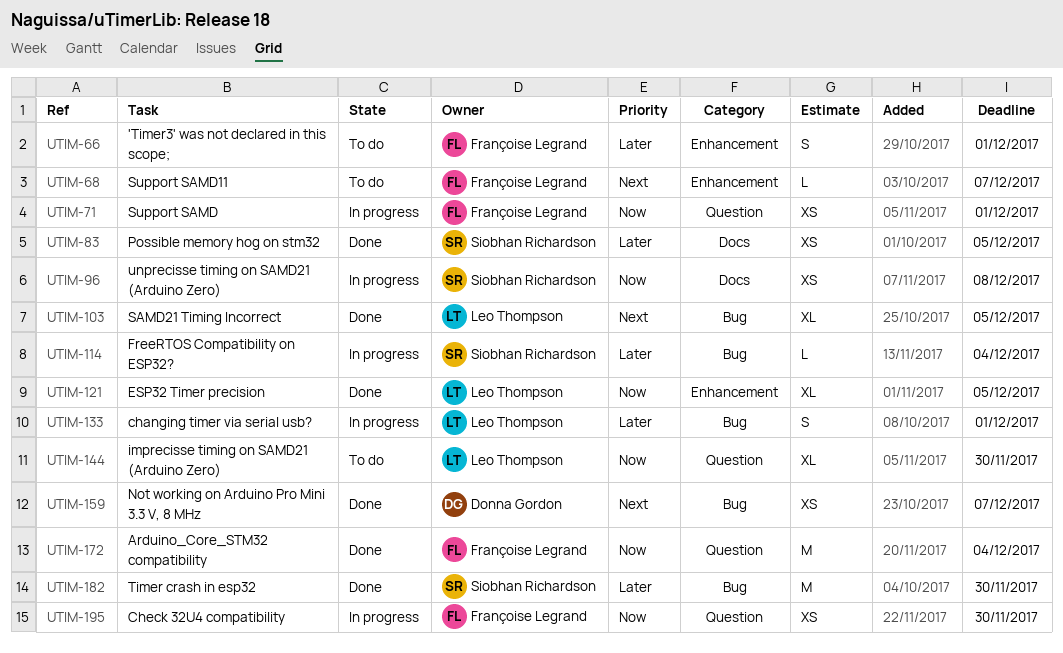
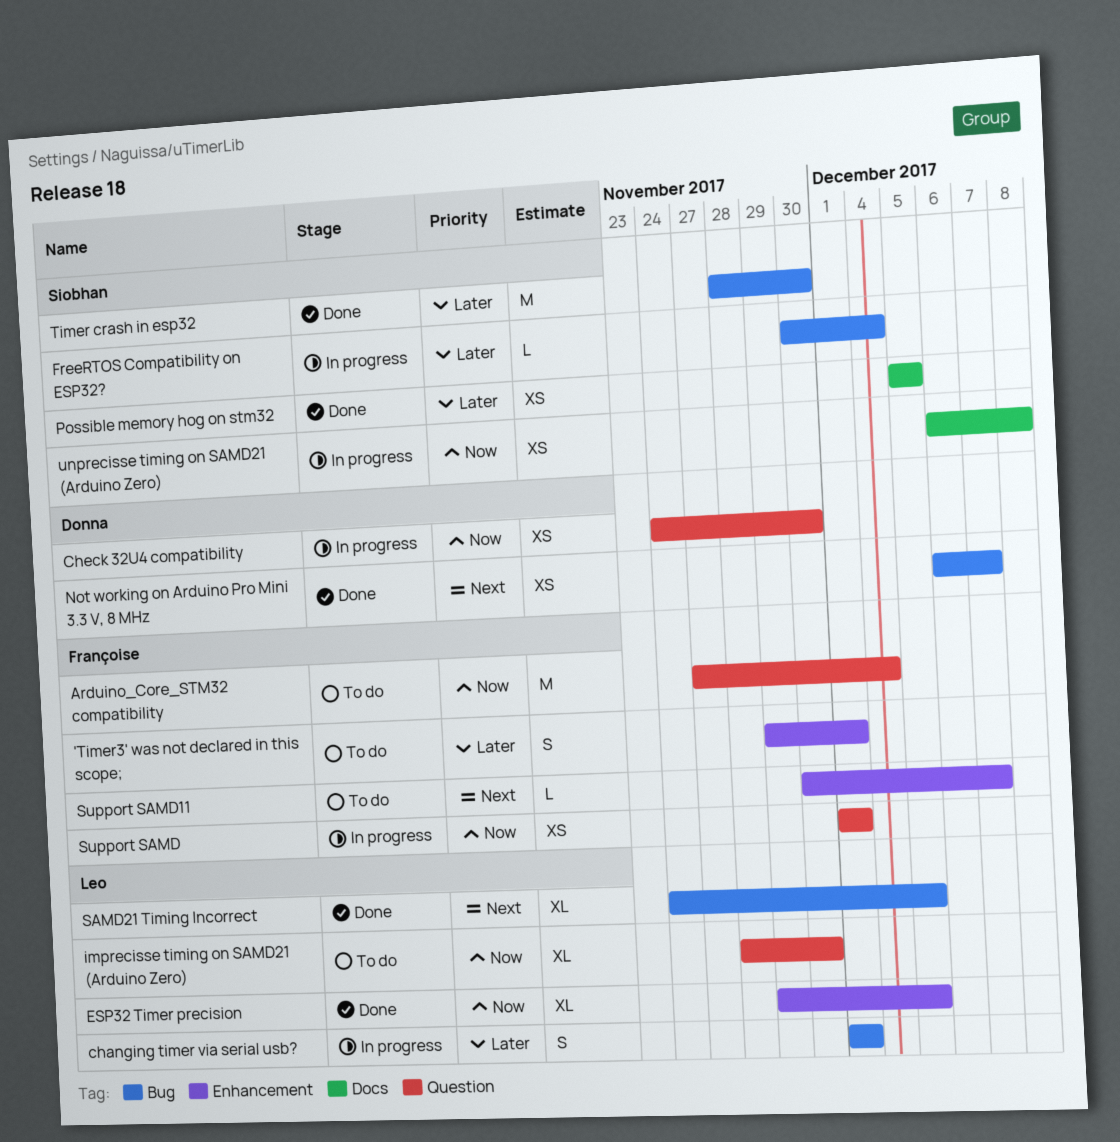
Arduino_Core_STM32 compatibility, status: Done -> To do
Check 32U4 compatibility, owner: Françoise Legrand -> Donna Gordon

